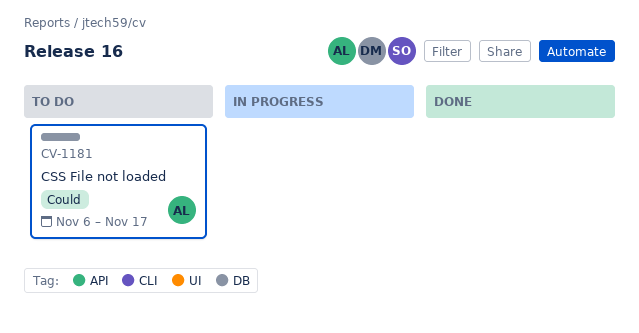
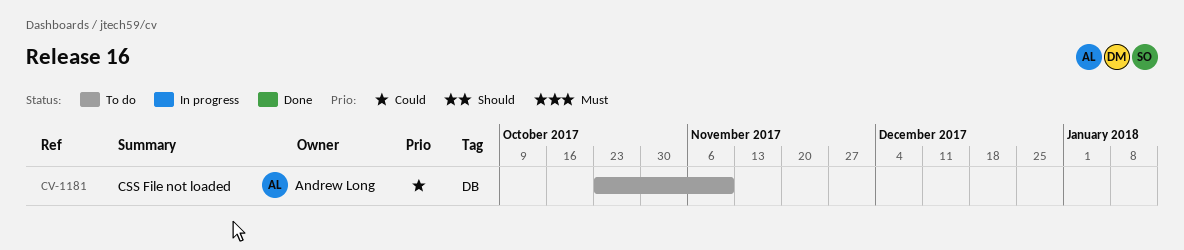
CV-1181, start: Nov 6 -> Oct 23
CV-1181, due: Nov 17 -> Nov 10

